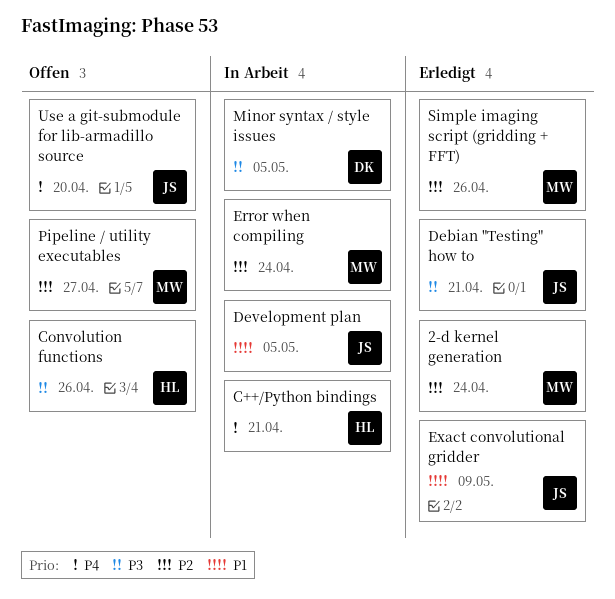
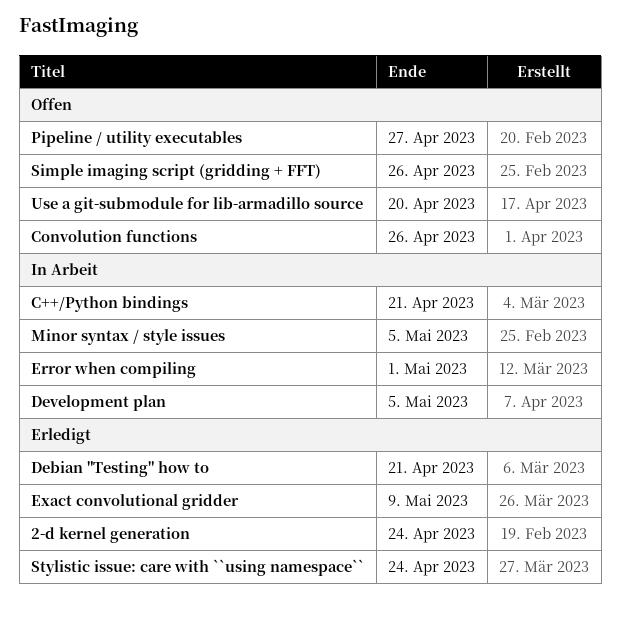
Error when compiling, due: Apr 24 -> May 1
Simple imaging script (gridding + FFT), status: Erledigt -> Offen
Stylistic issue: care with ``using namespace``: none -> present

